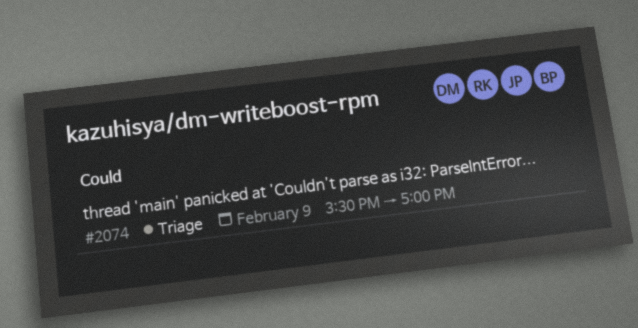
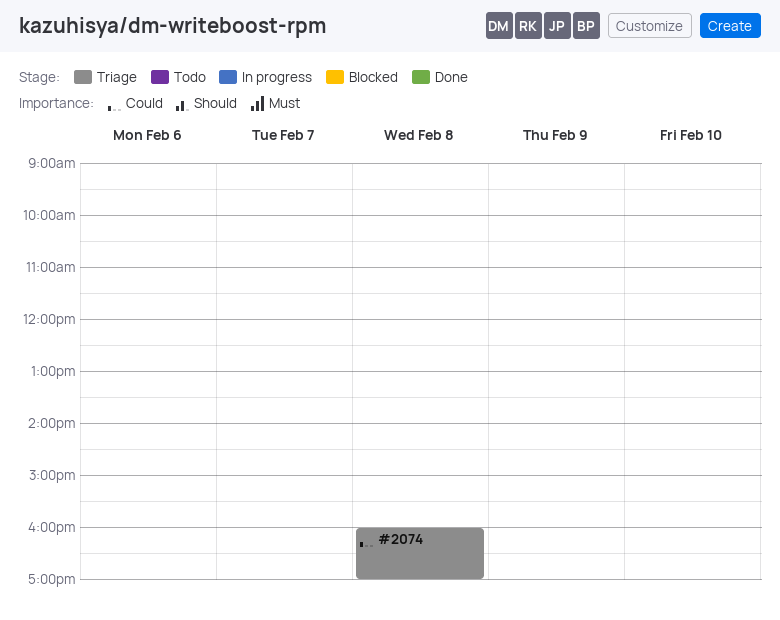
#2074, day: Feb 9 -> Feb 8
#2074, begins: 15:30 -> 16:00

